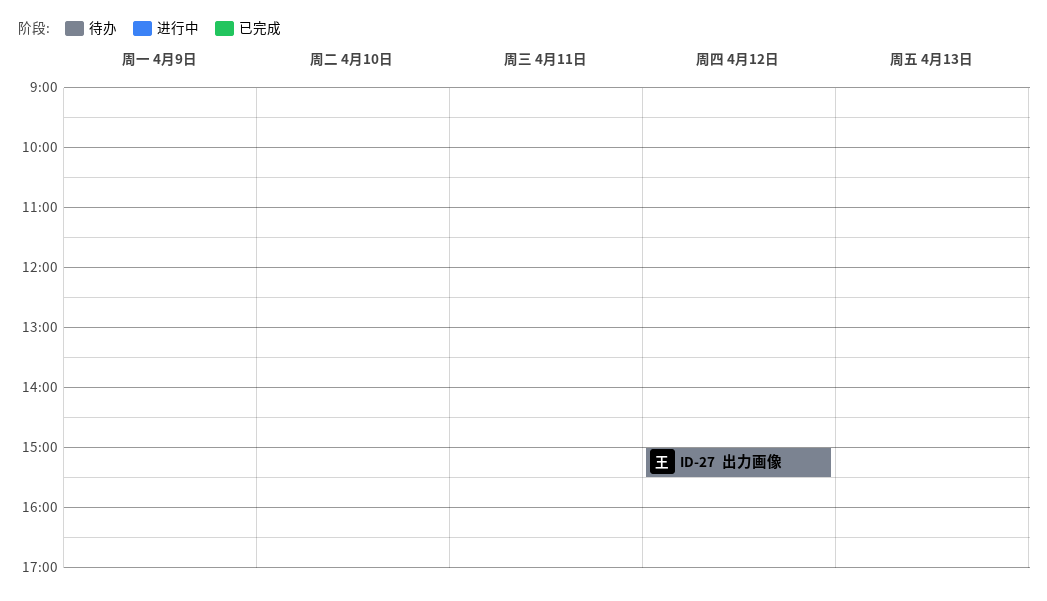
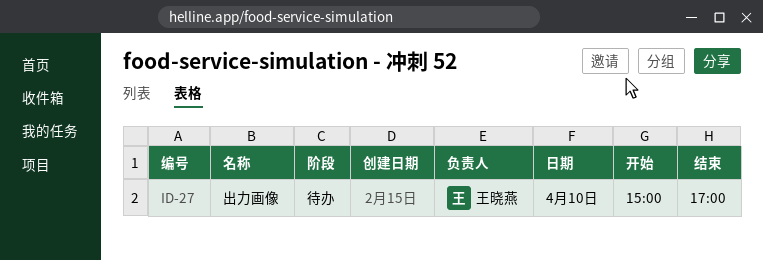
ID-27, day: Apr 12 -> Apr 10
ID-27, ends: 15:30 -> 17:00

